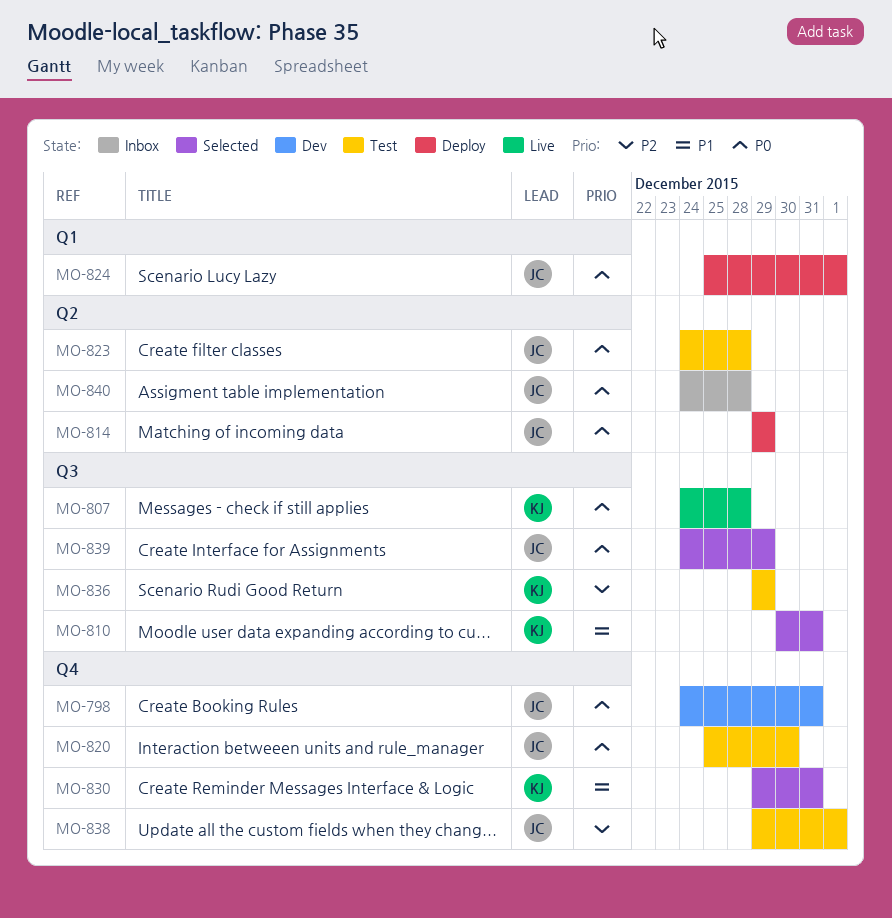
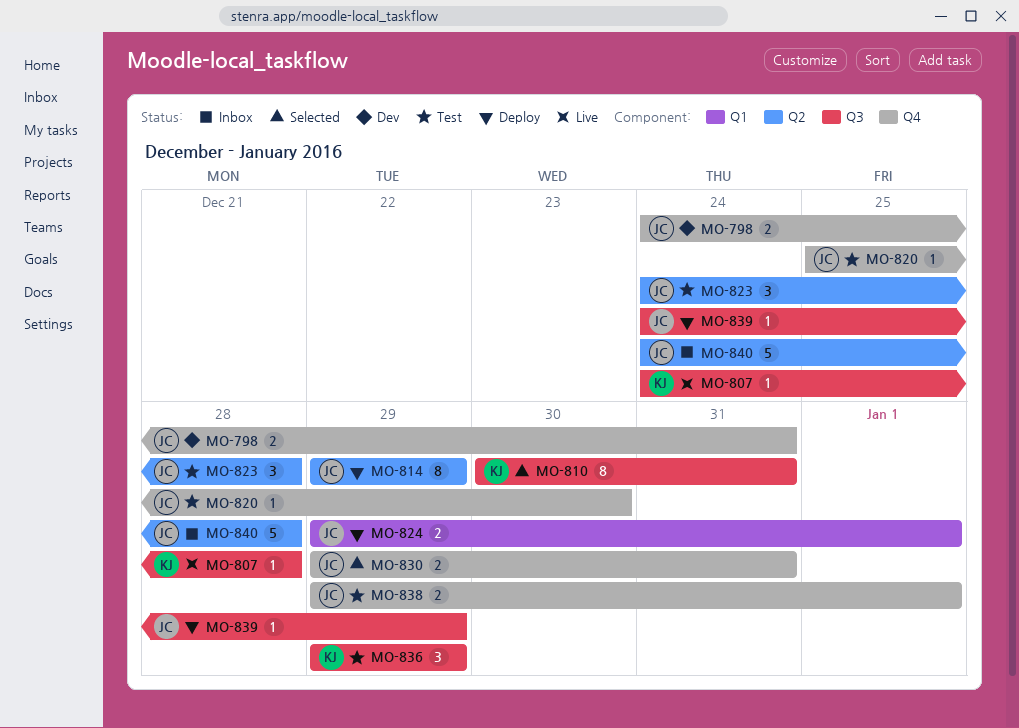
MO-824, start: Dec 25 -> Dec 29
MO-830, owner: KJ -> JC
MO-839, status: Selected -> Deploy

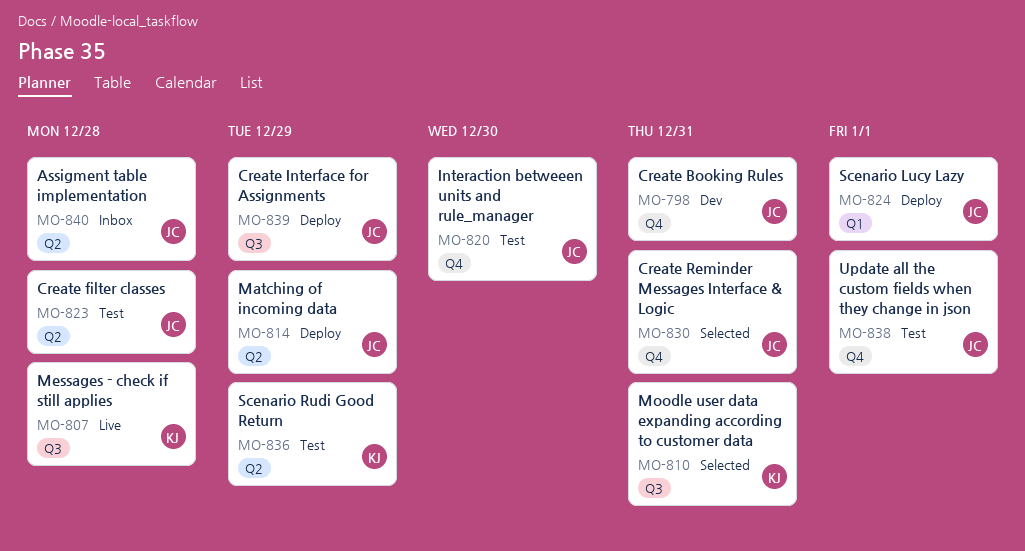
MO-836, label: Q3 -> Q2

